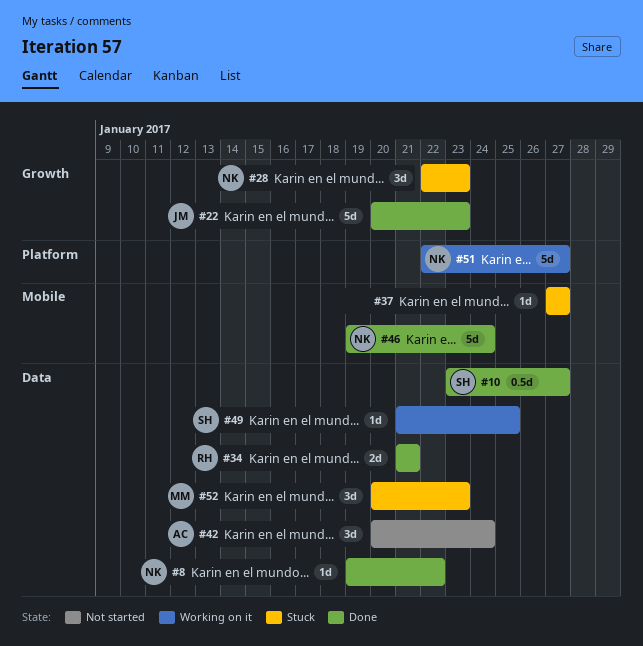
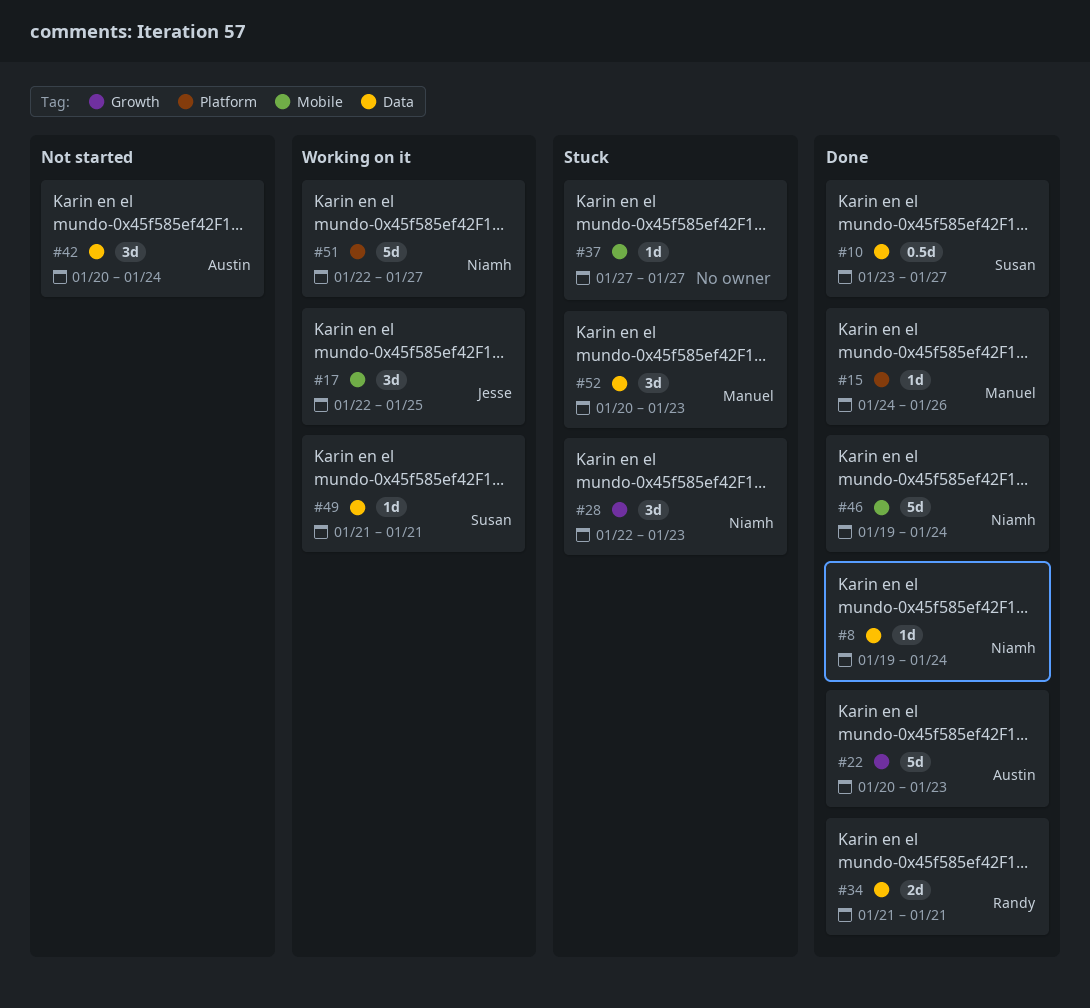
#8, due: Jan 22 -> Jan 24
#15: none -> present
#17: none -> present
#22, owner: Jesse -> Austin
#49, due: Jan 25 -> Jan 21

